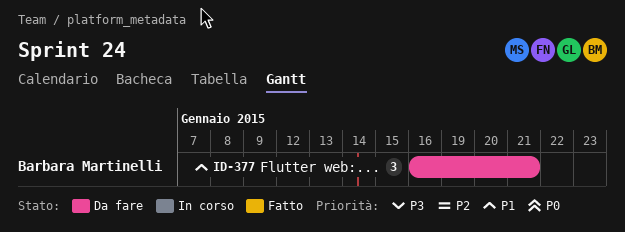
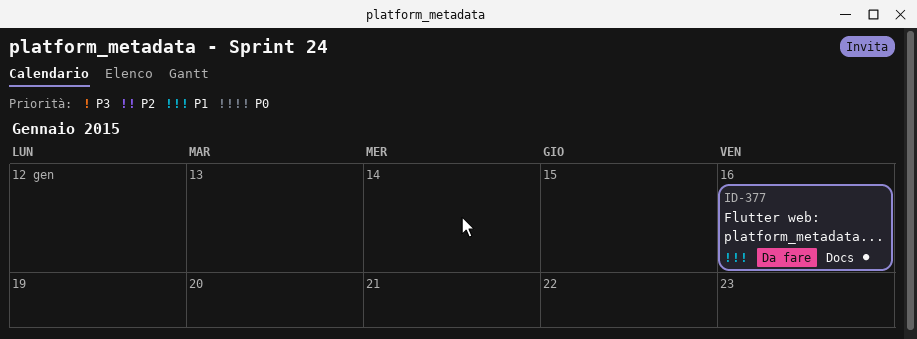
ID-377, estimate: 3 -> 1
ID-377, due: Jan 21 -> Jan 16

